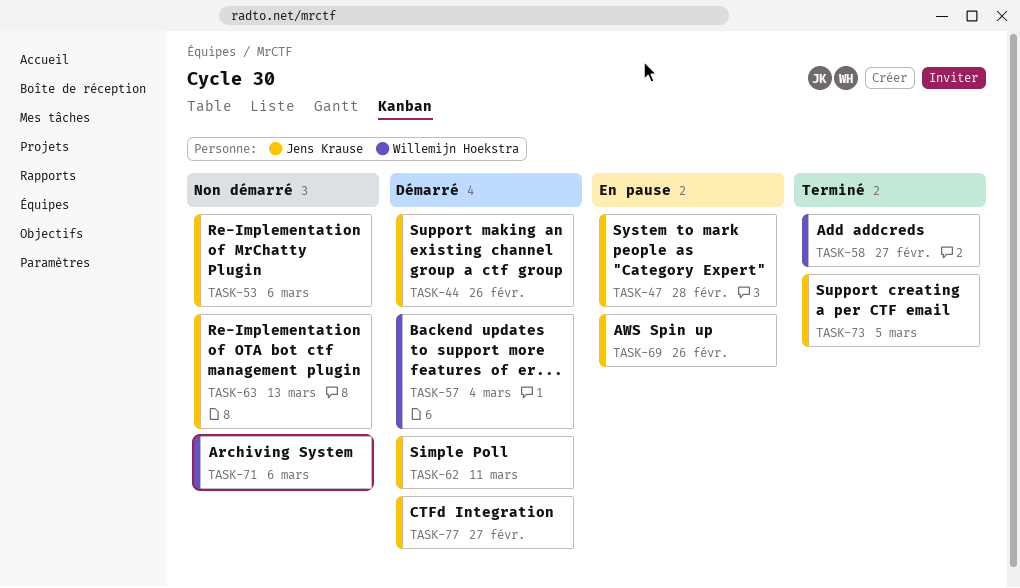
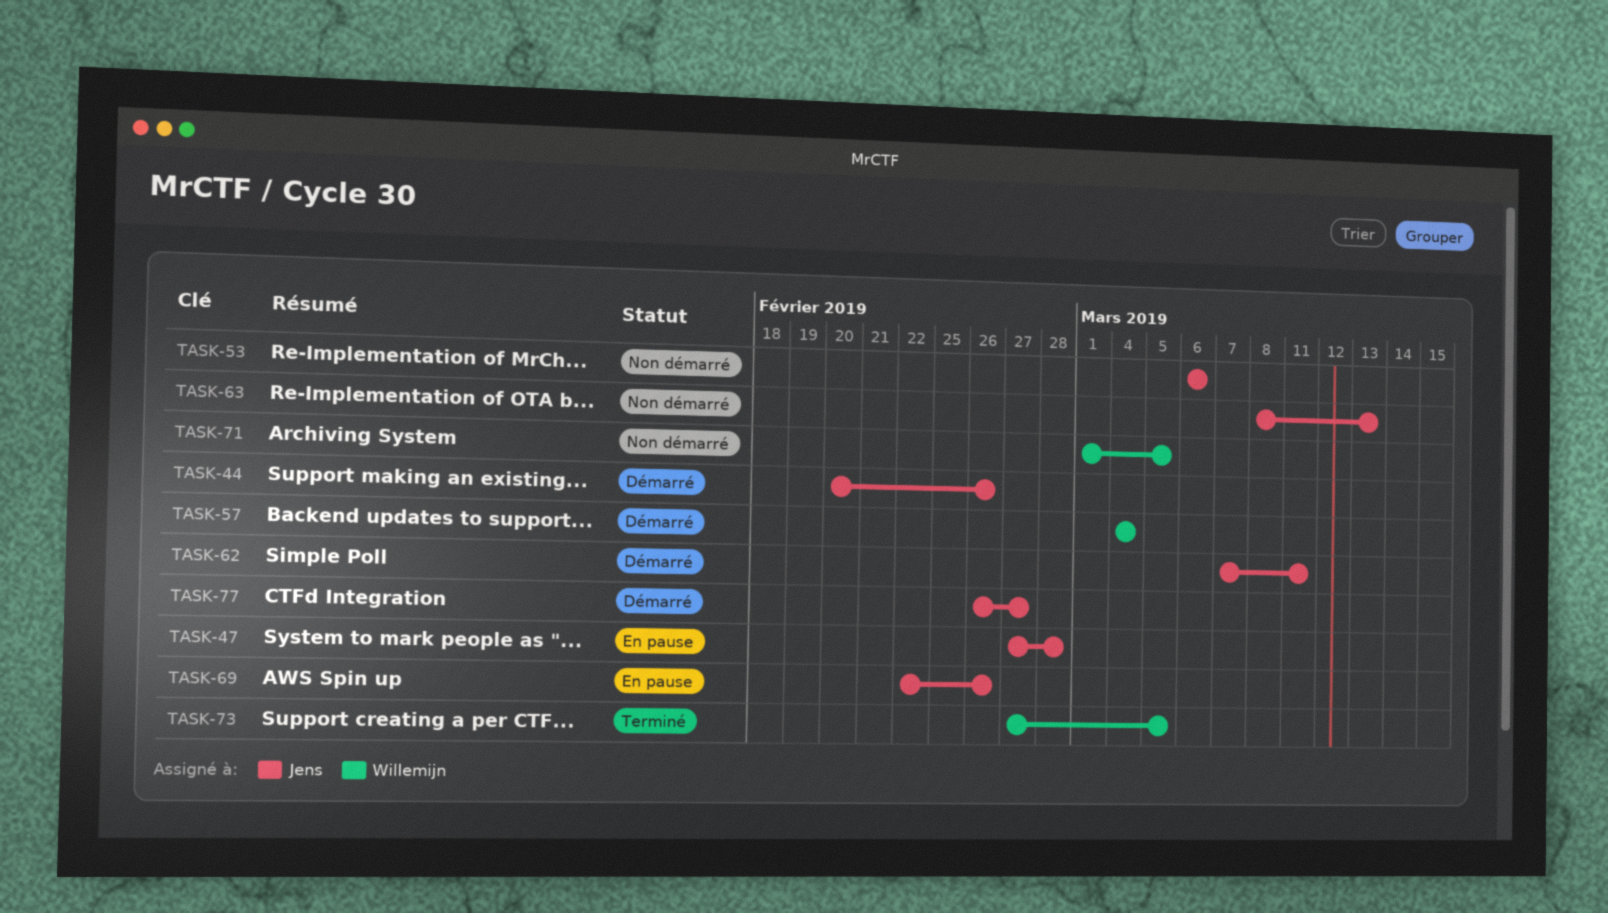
TASK-58: present -> none
TASK-71, due: Mar 6 -> Mar 5
TASK-73, owner: Jens Krause -> Willemijn Hoekstra

